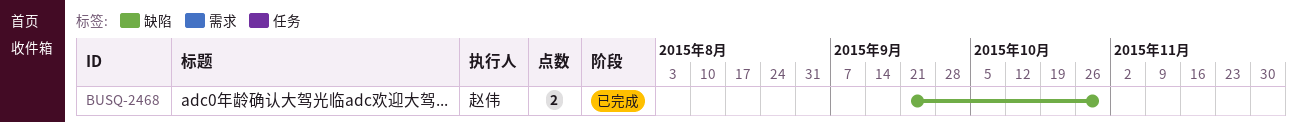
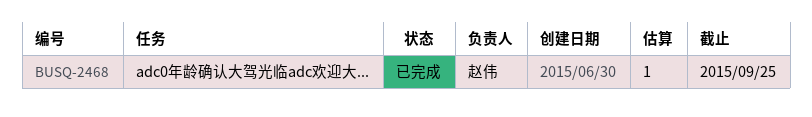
BUSQ-2468, estimate: 2 -> 1
BUSQ-2468, due: Oct 30 -> Sep 25

